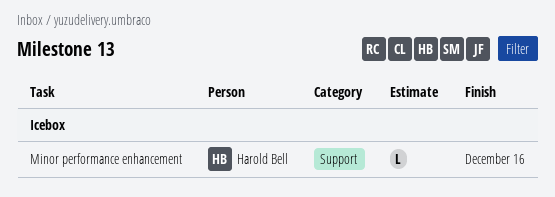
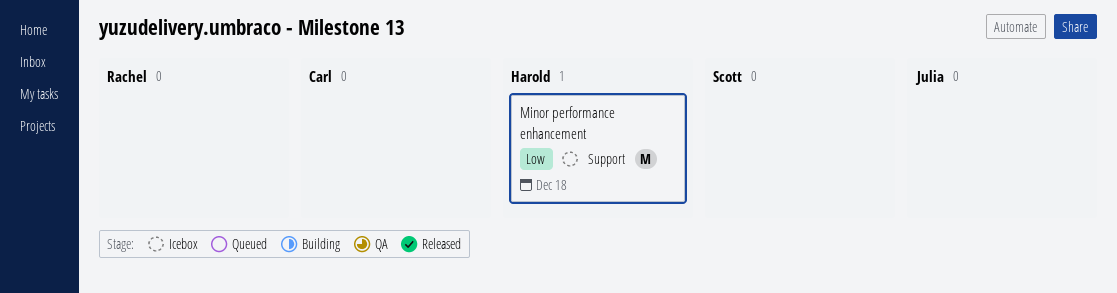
Minor performance enhancement, estimate: L -> M
Minor performance enhancement, due: Dec 16 -> Dec 18

